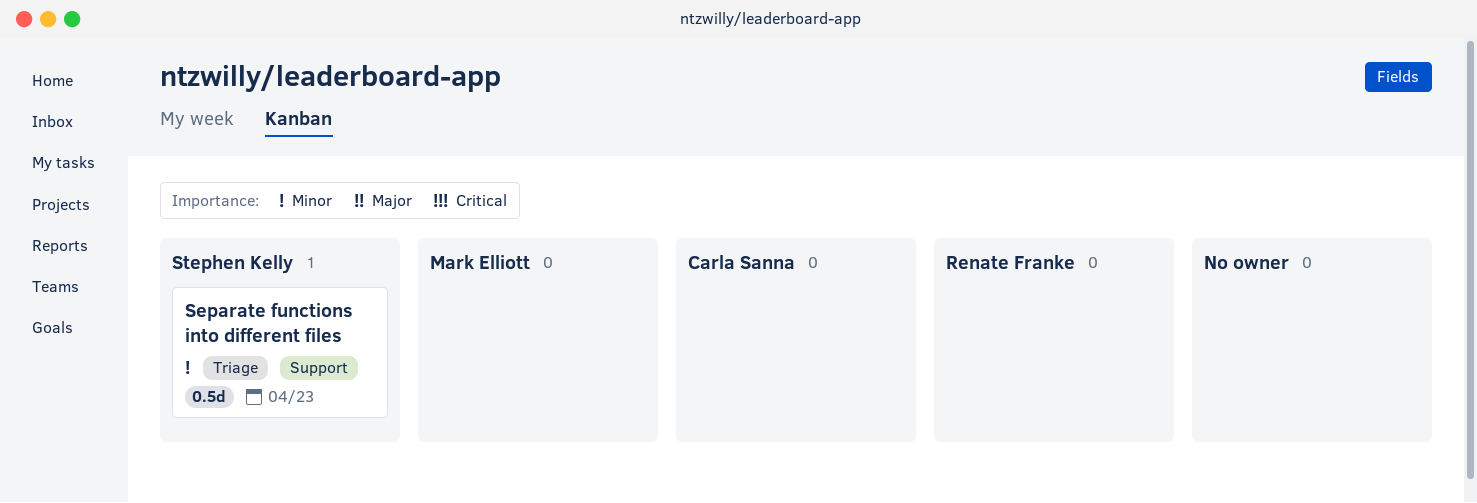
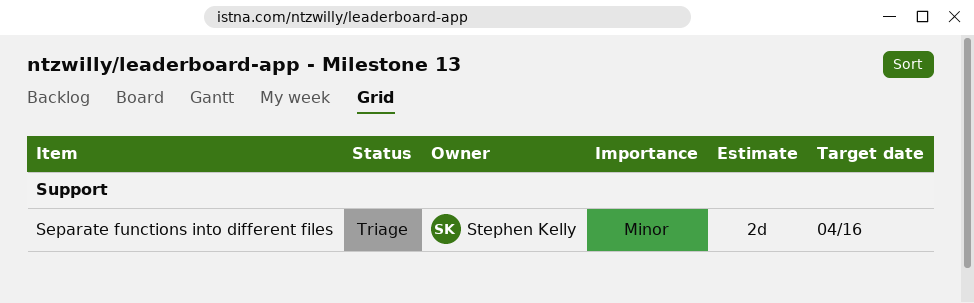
Separate functions into different files, estimate: 0.5d -> 2d
Separate functions into different files, due: Apr 23 -> Apr 16

